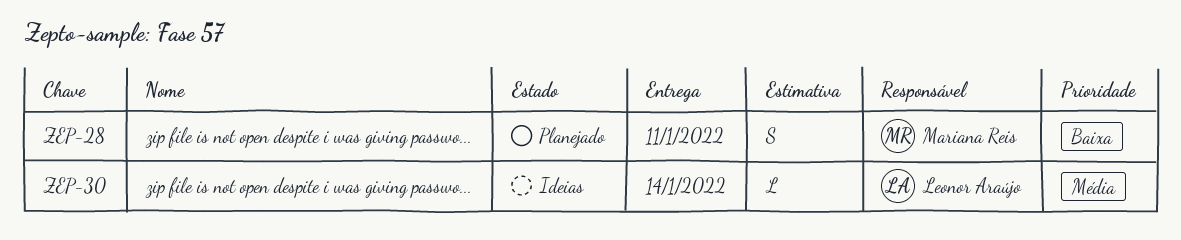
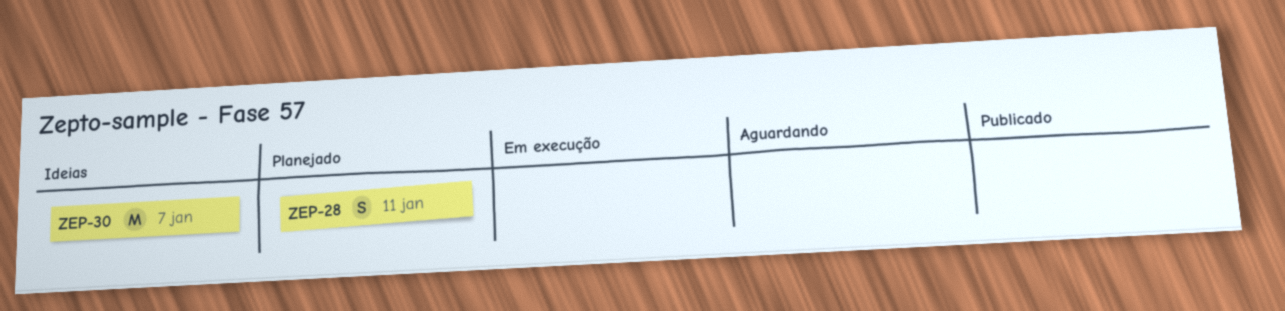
ZEP-30, estimate: L -> M
ZEP-30, due: Jan 14 -> Jan 7

